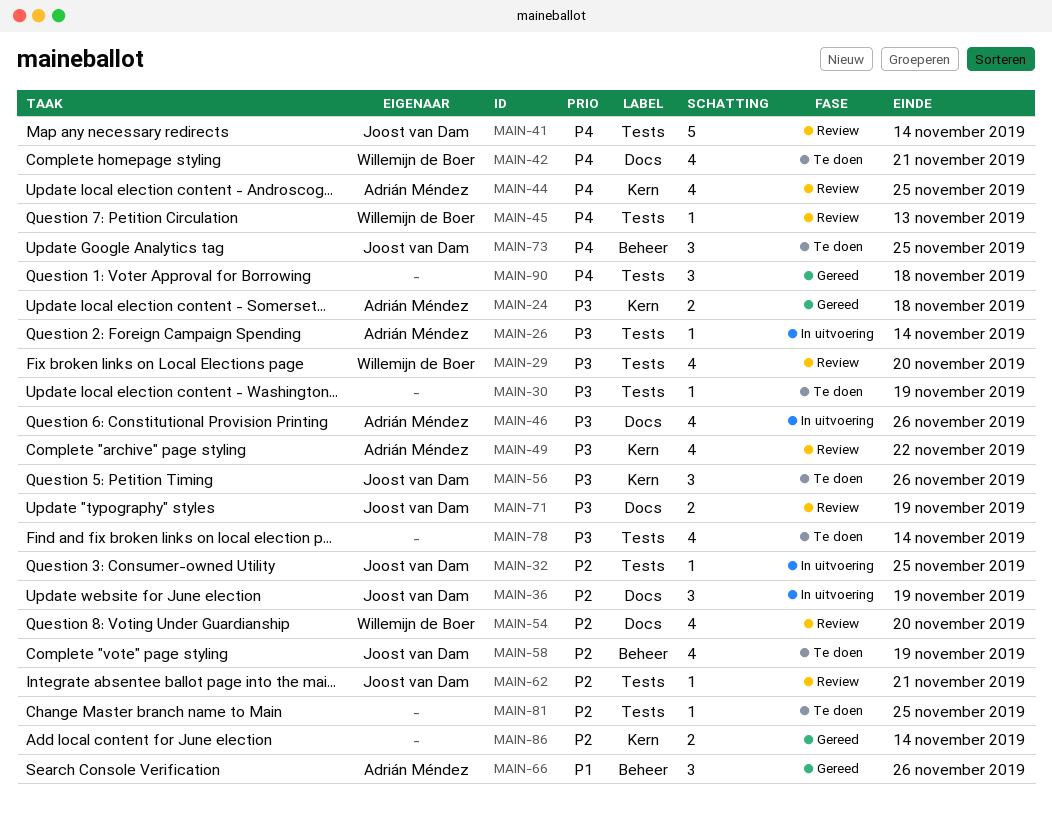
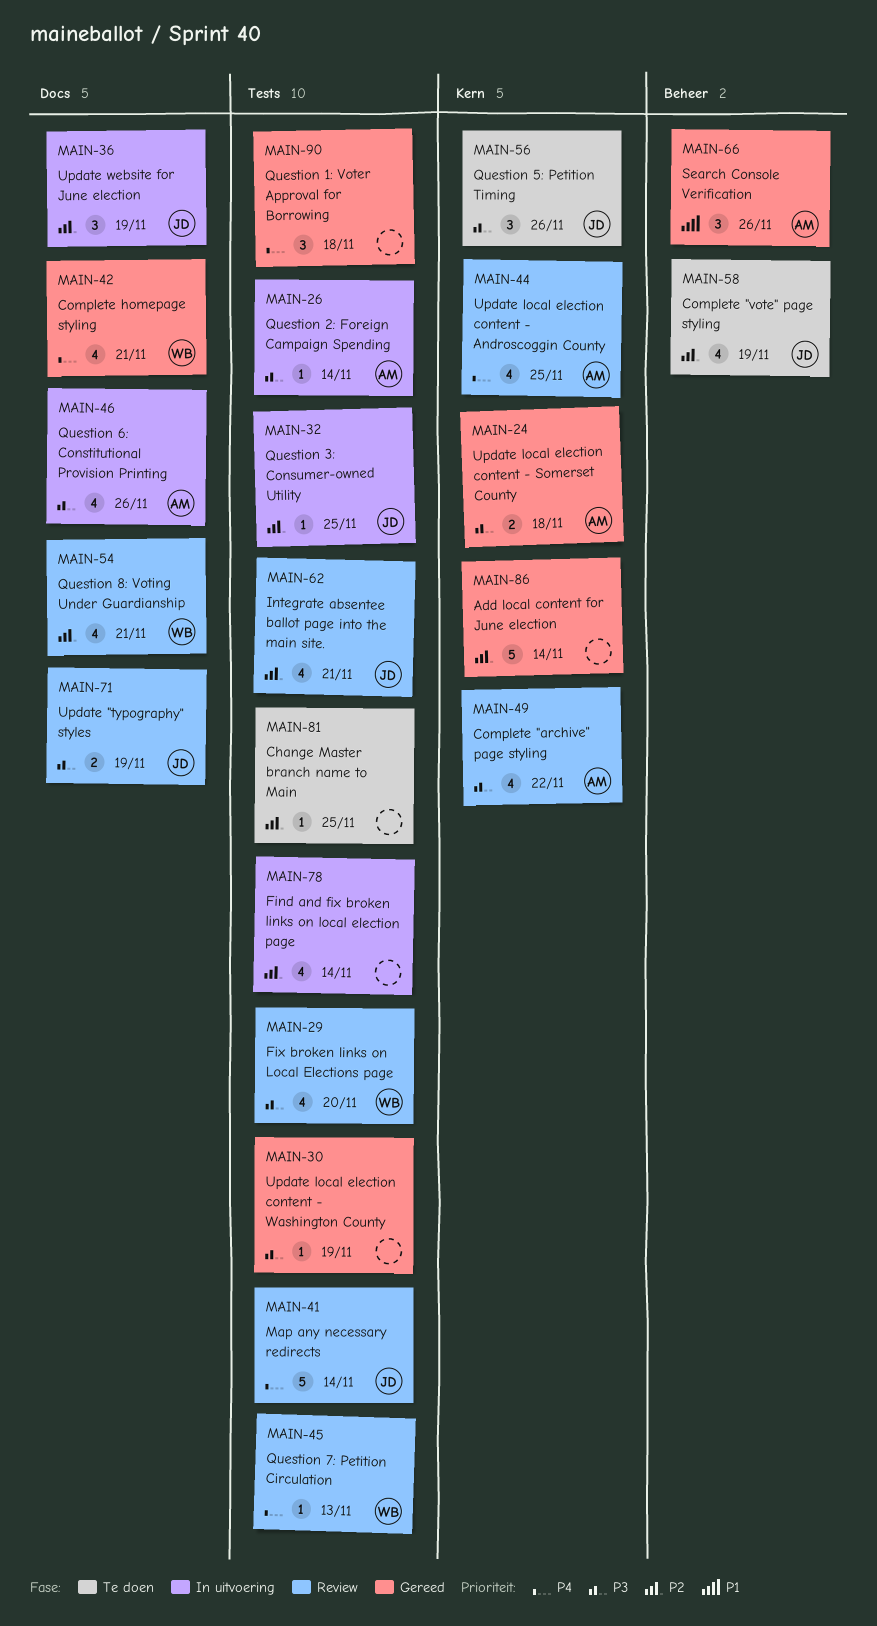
MAIN-30, status: Te doen -> Gereed
MAIN-42, status: Te doen -> Gereed
MAIN-54, due: Nov 20 -> Nov 21
MAIN-62, estimate: 1 -> 4
MAIN-73: present -> none
MAIN-78, status: Te doen -> In uitvoering
MAIN-78, priority: P3 -> P2
MAIN-86, estimate: 2 -> 5

